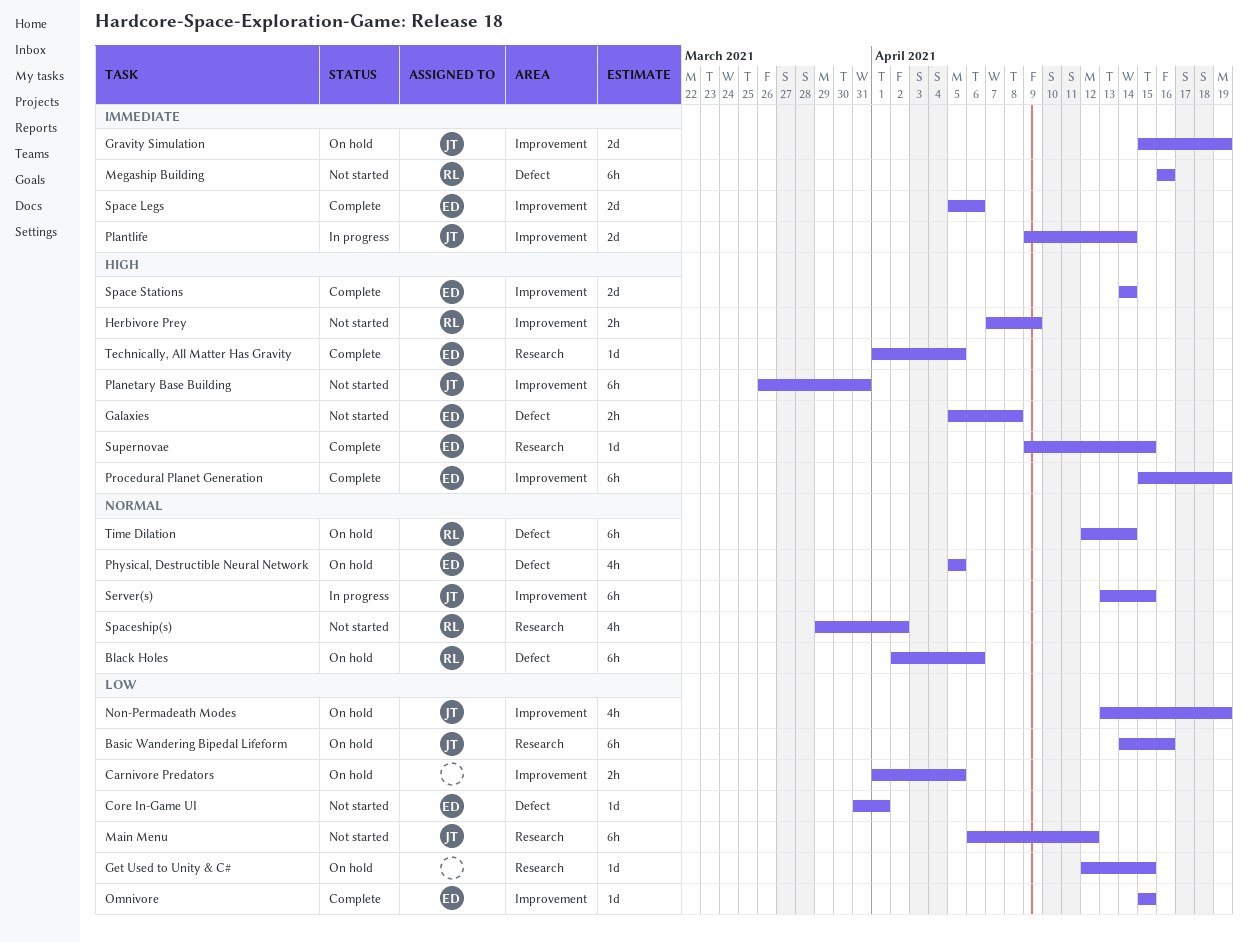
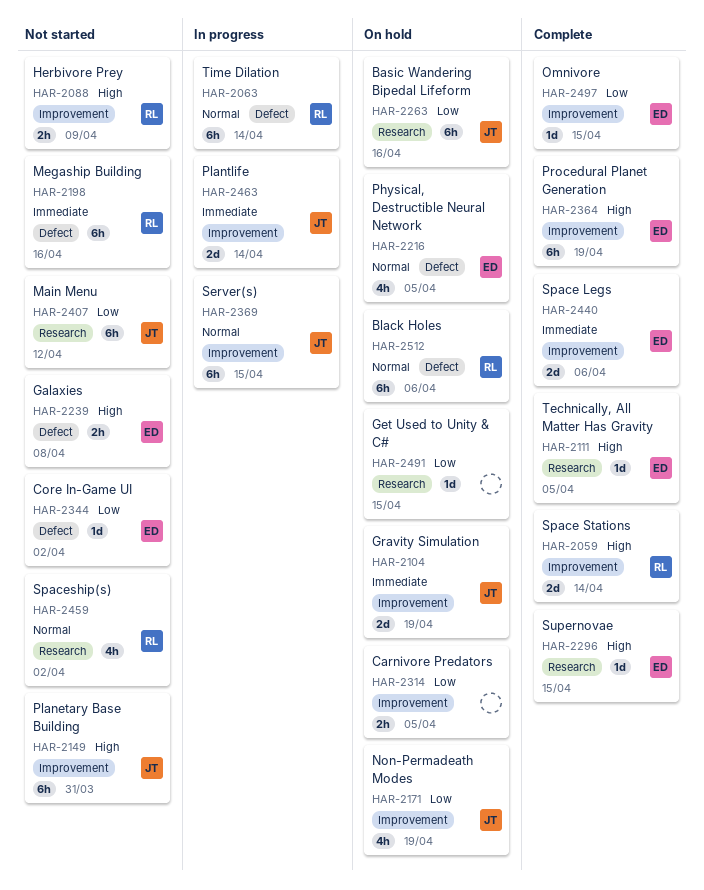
Core In-Game UI, due: Apr 1 -> Apr 2
Space Stations, owner: ED -> RL
Time Dilation, status: On hold -> In progress

